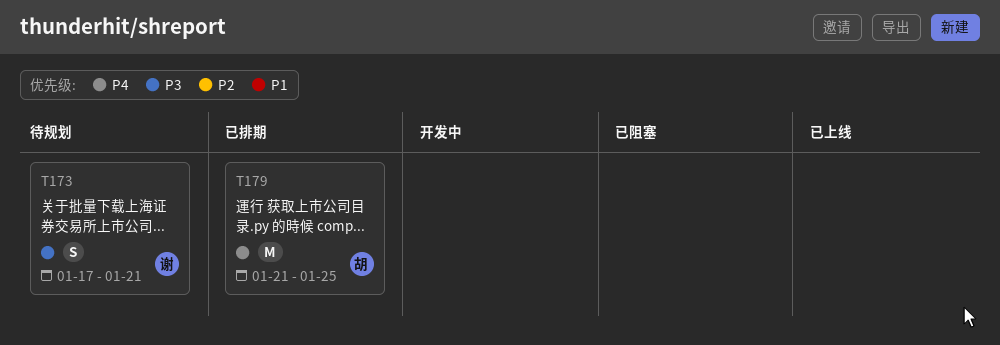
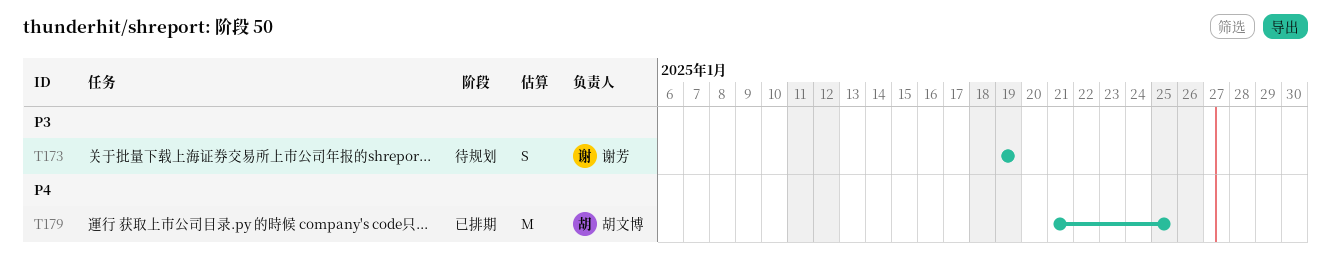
T173, start: Jan 17 -> Jan 19
T173, due: Jan 21 -> Jan 19

